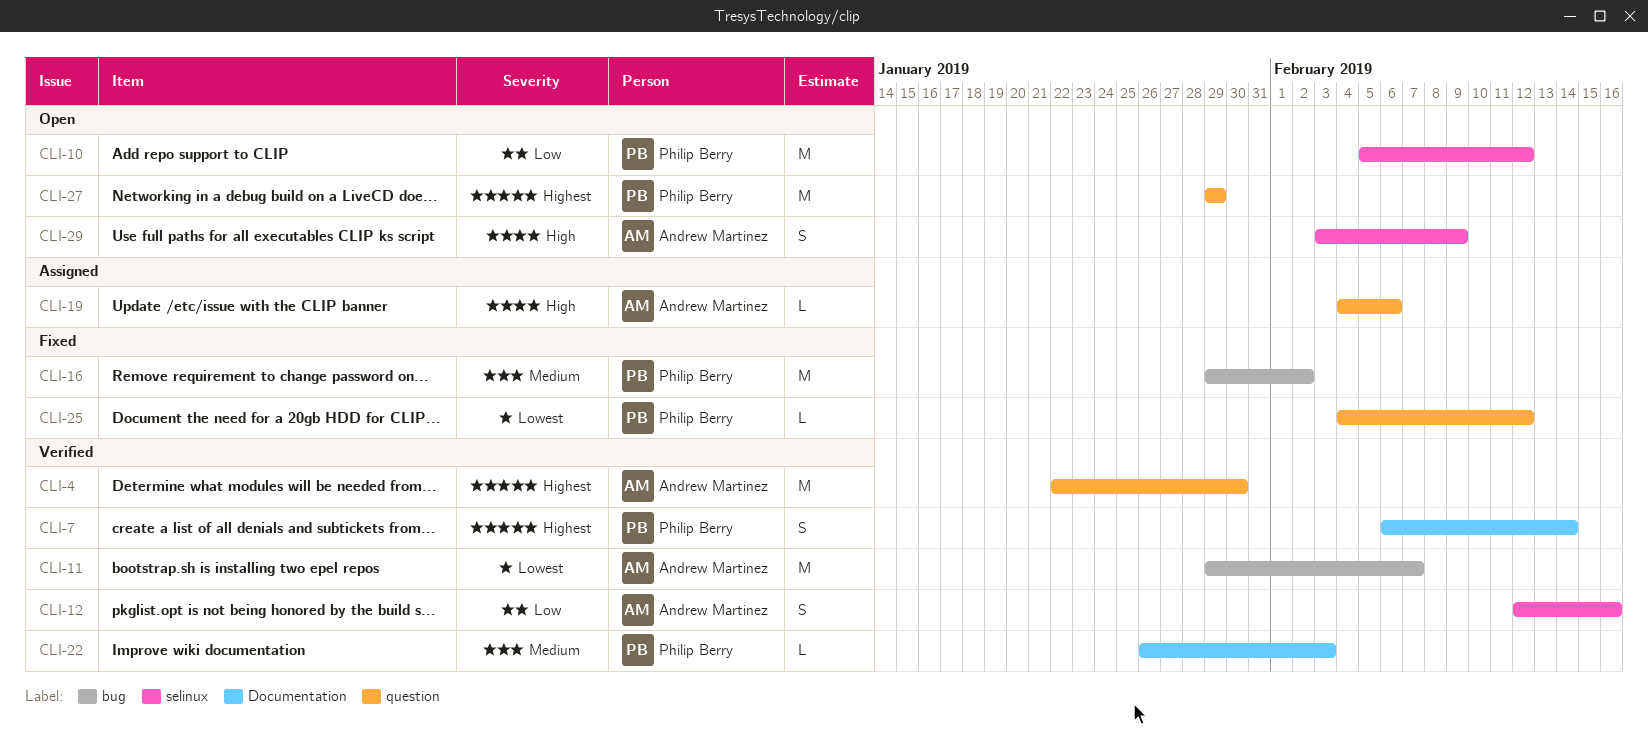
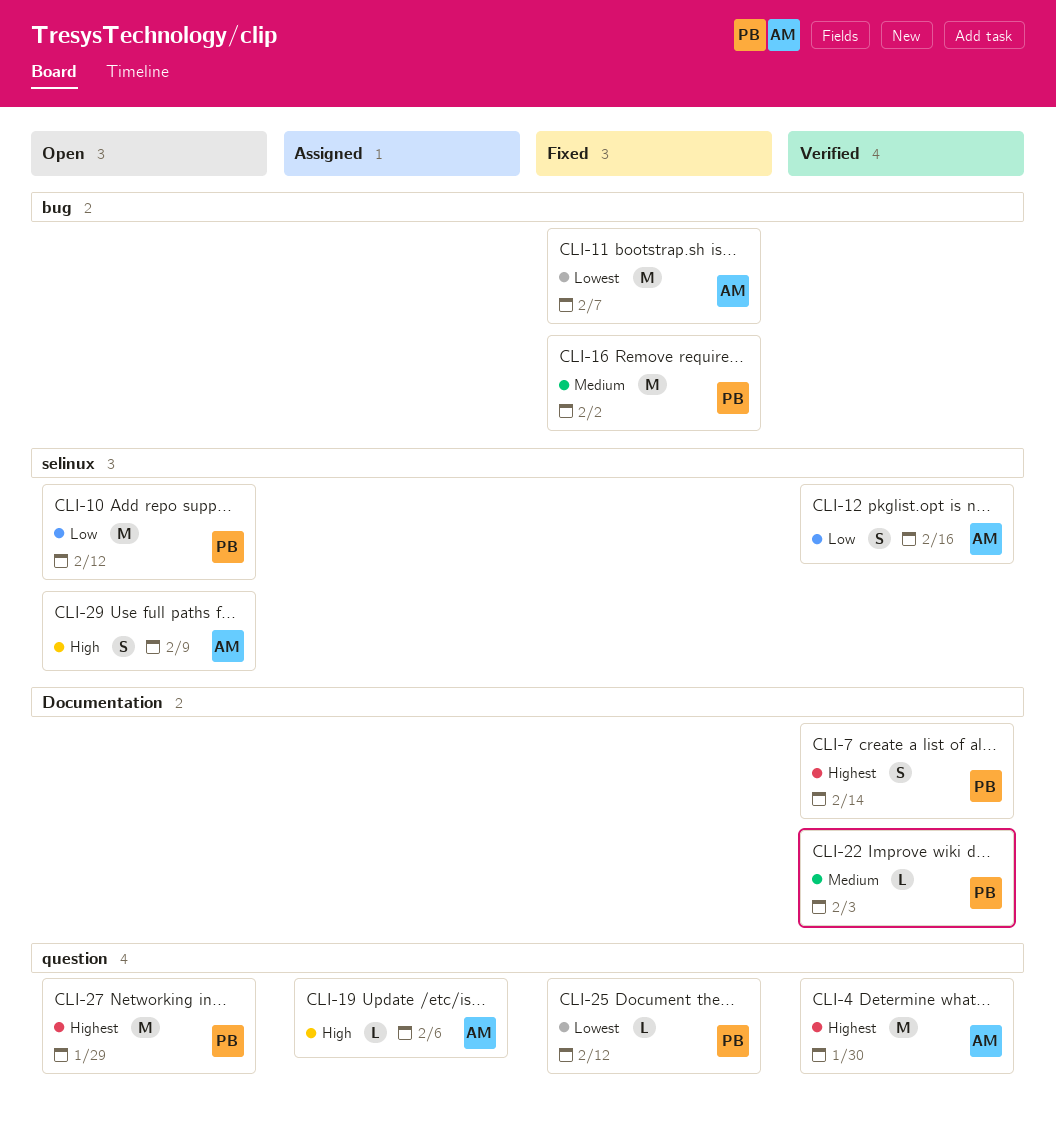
CLI-11, status: Verified -> Fixed

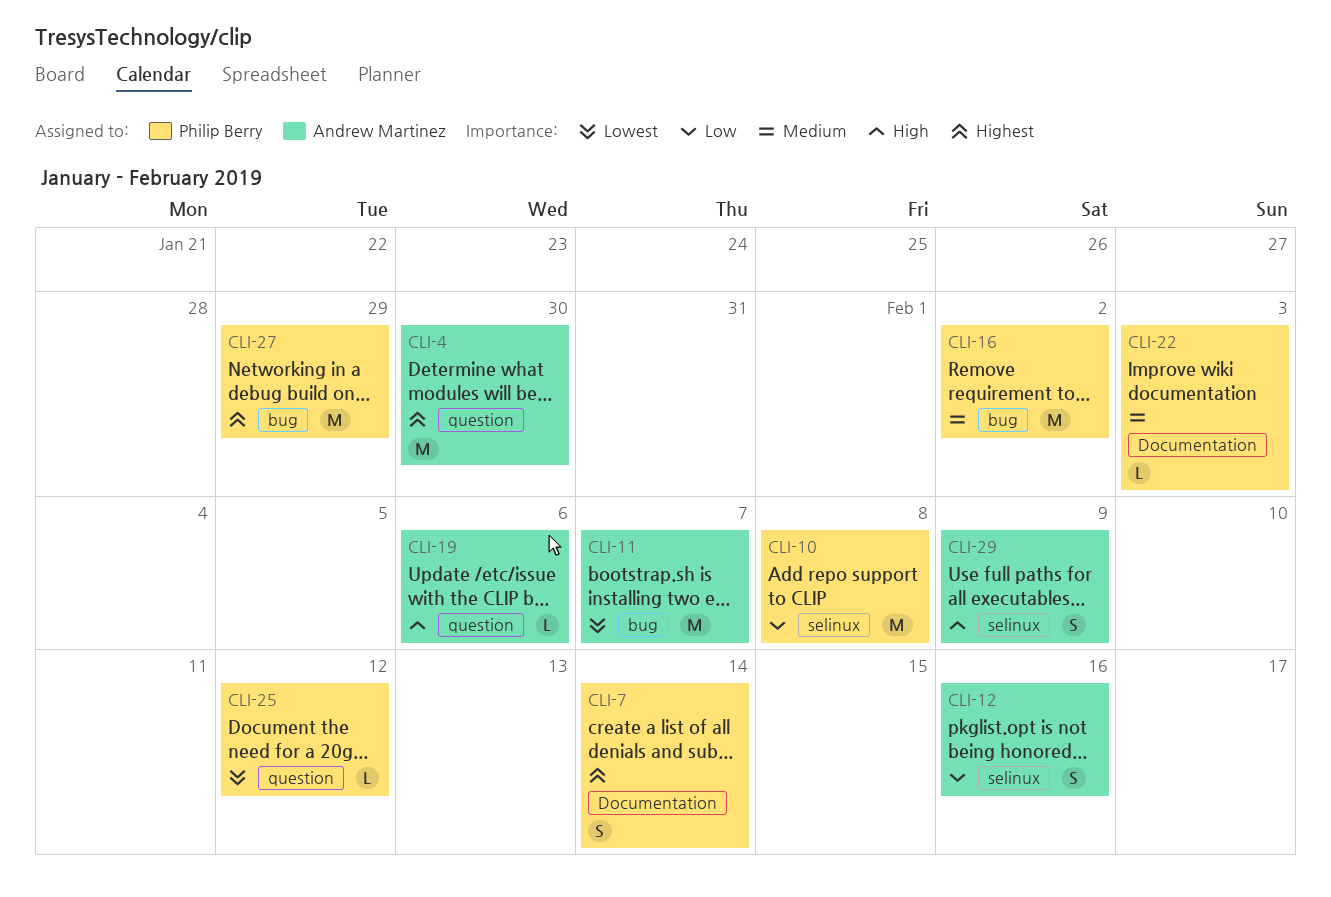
CLI-10, due: Feb 12 -> Feb 8
CLI-27, label: question -> bug

